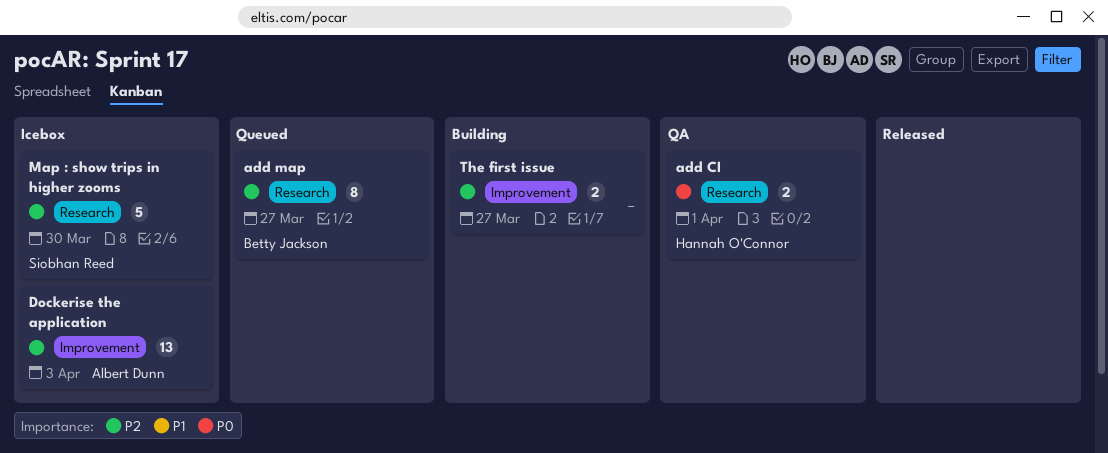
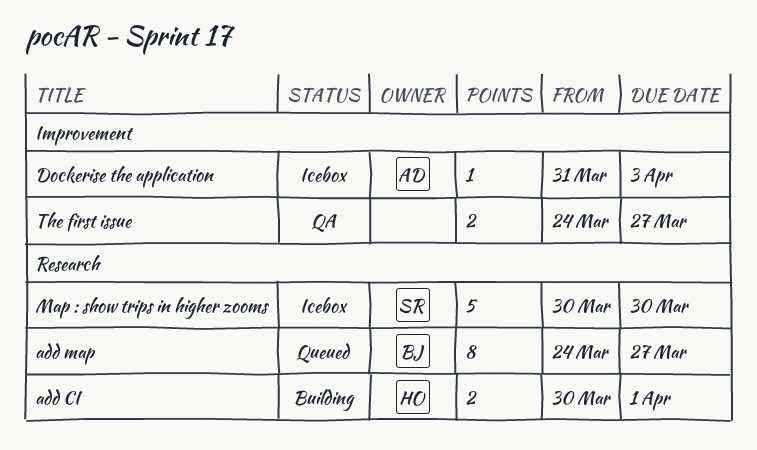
add CI, status: QA -> Building
Dockerise the application, estimate: 13 -> 1
The first issue, status: Building -> QA

